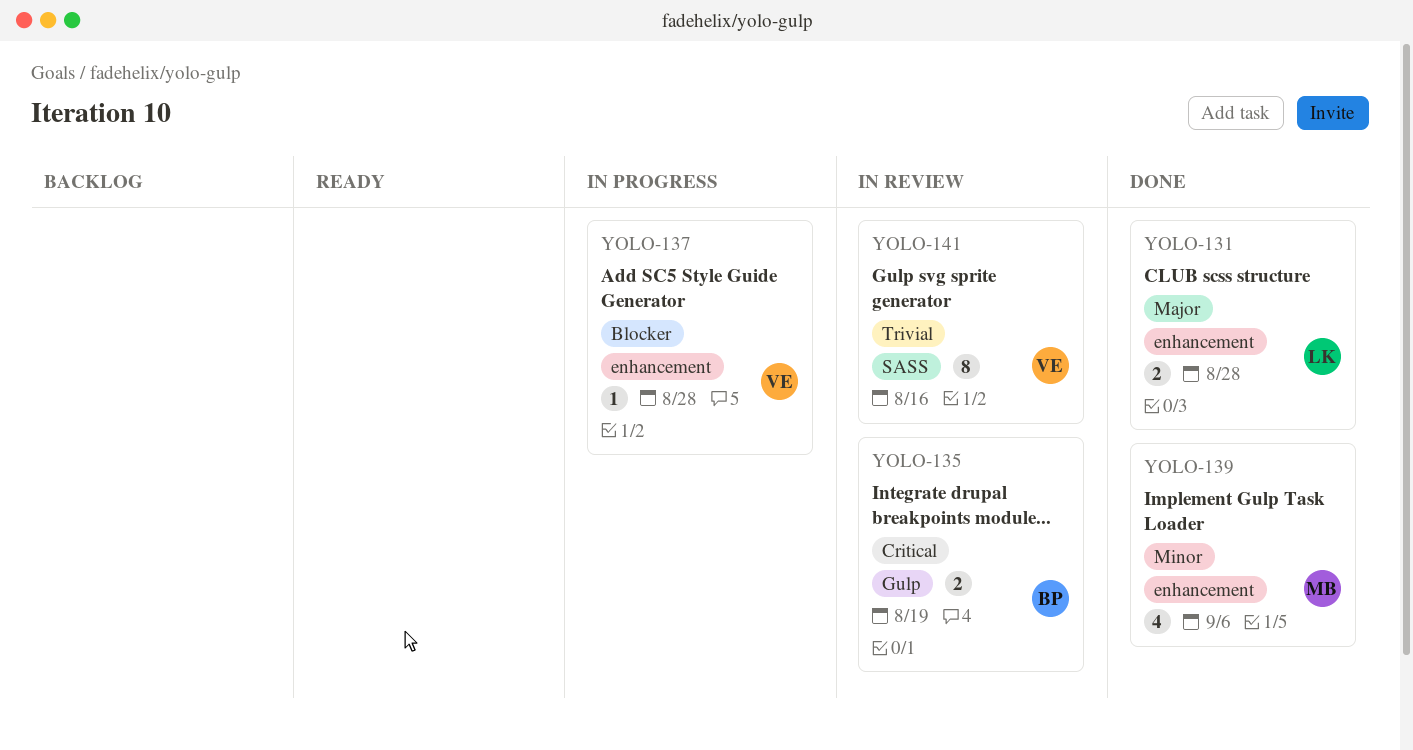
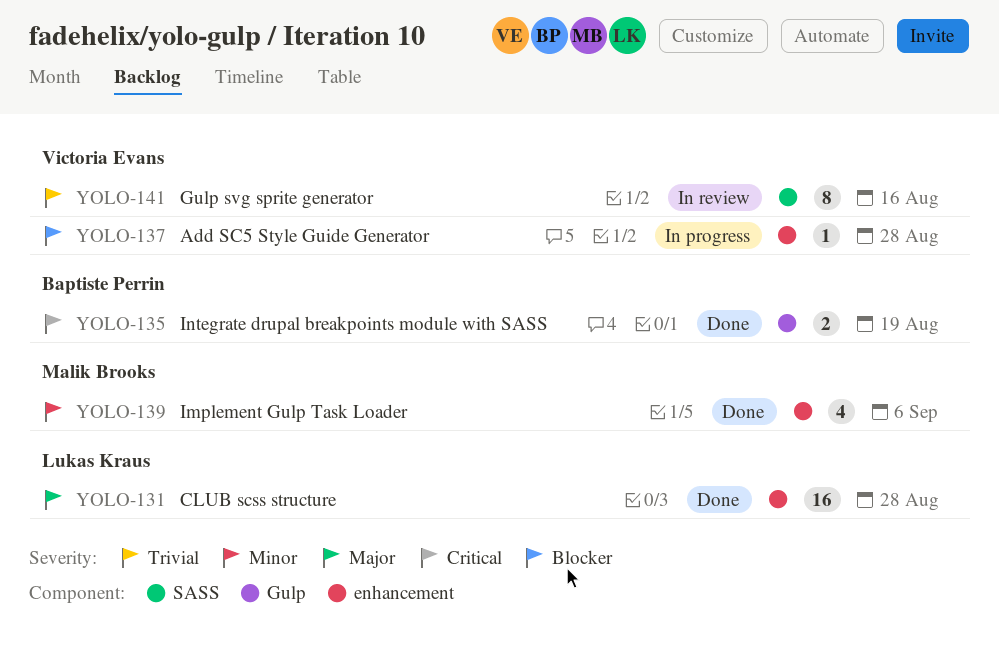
YOLO-131, estimate: 2 -> 16
YOLO-135, status: In review -> Done

